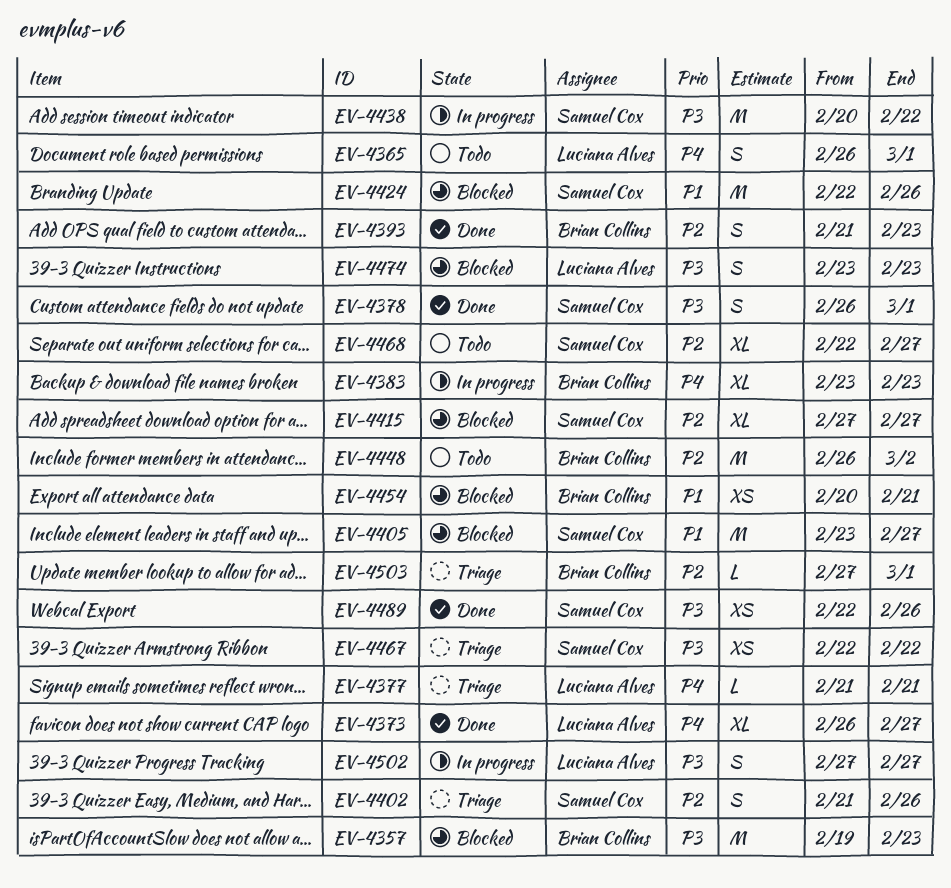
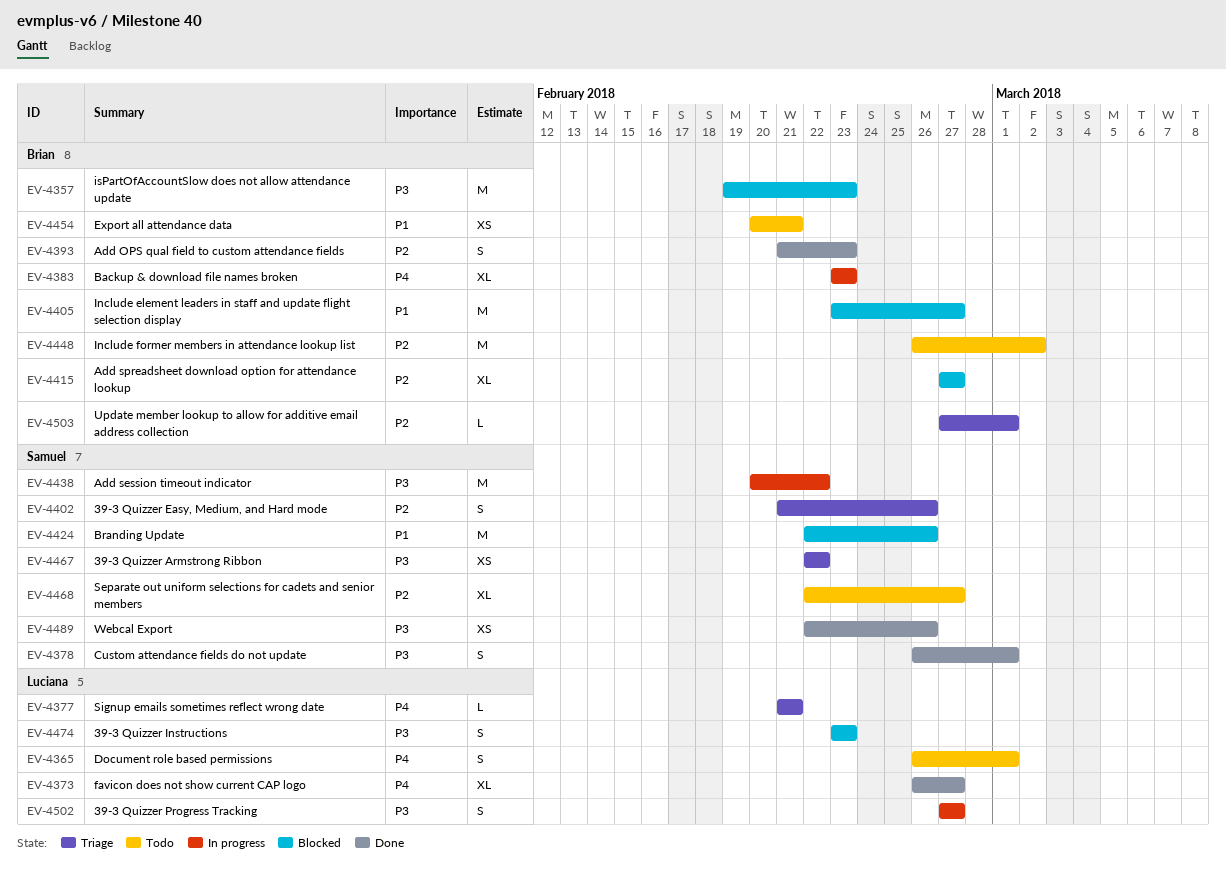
EV-4405, owner: Samuel Cox -> Brian Collins
EV-4415, owner: Samuel Cox -> Brian Collins
EV-4454, status: Blocked -> Todo

